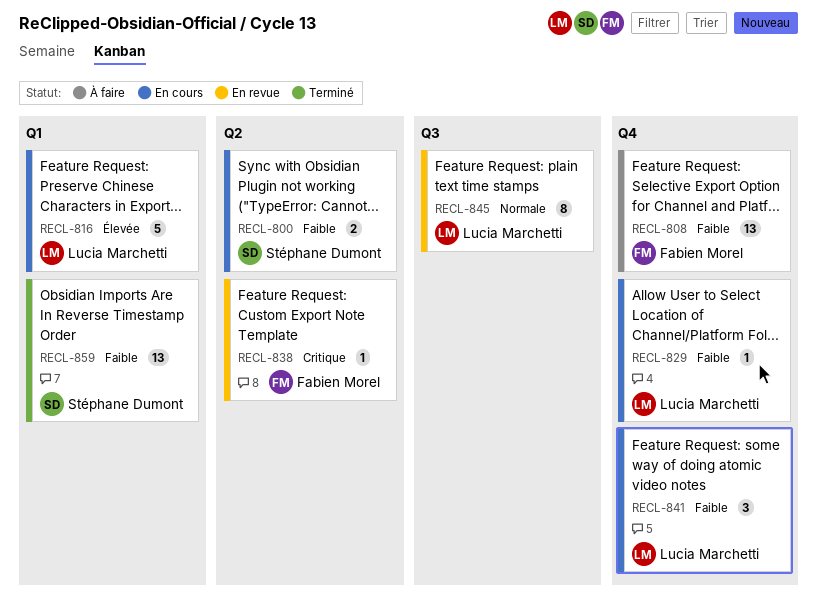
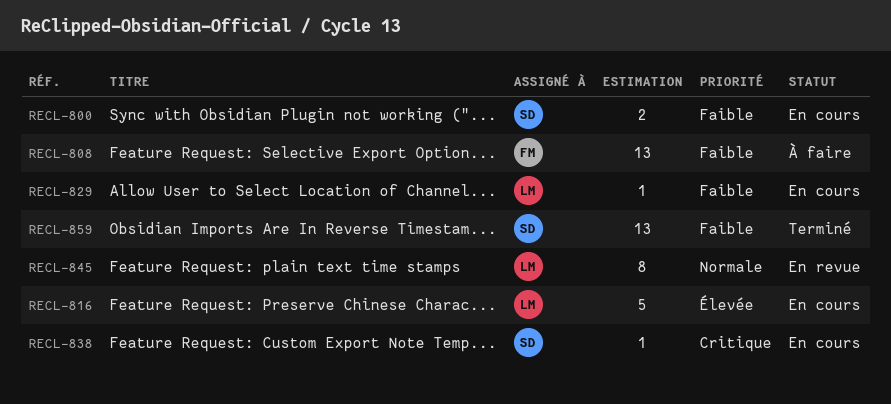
RECL-838, status: En revue -> En cours
RECL-838, owner: Fabien Morel -> Stéphane Dumont
RECL-841: present -> none

